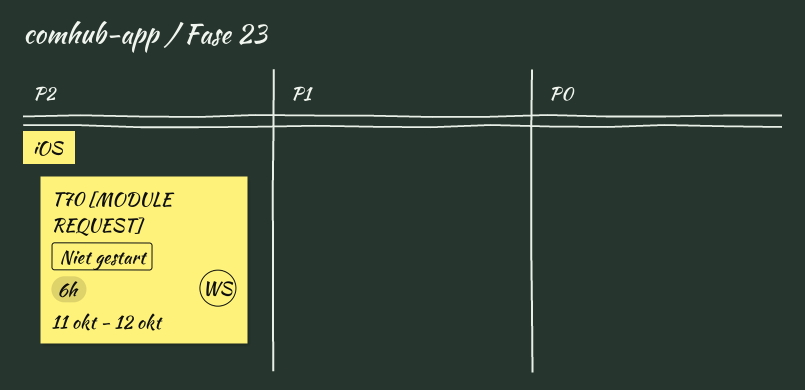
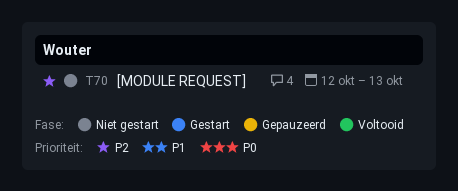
T70, start: Oct 11 -> Oct 12
T70, due: Oct 12 -> Oct 13

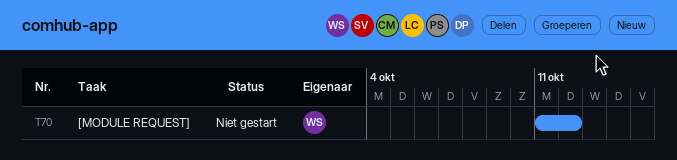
T70, start: Oct 12 -> Oct 11
T70, due: Oct 13 -> Oct 12

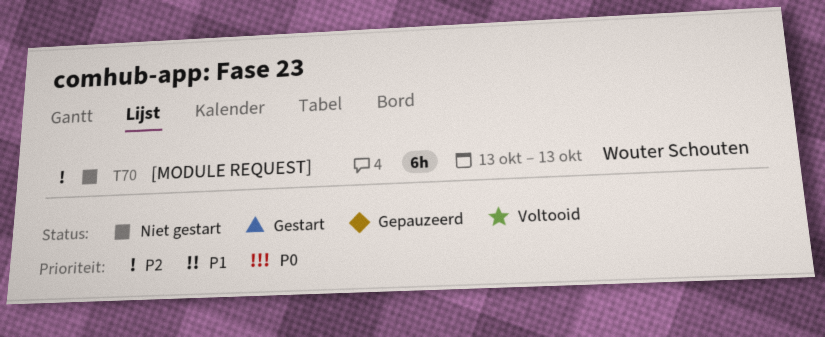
T70, start: Oct 11 -> Oct 13
T70, due: Oct 12 -> Oct 13

